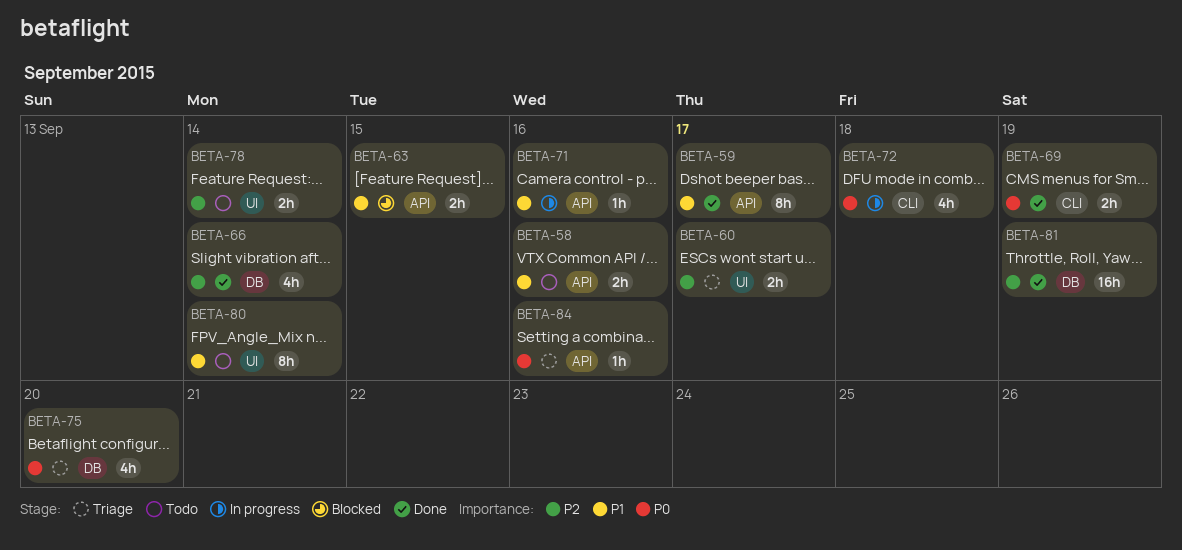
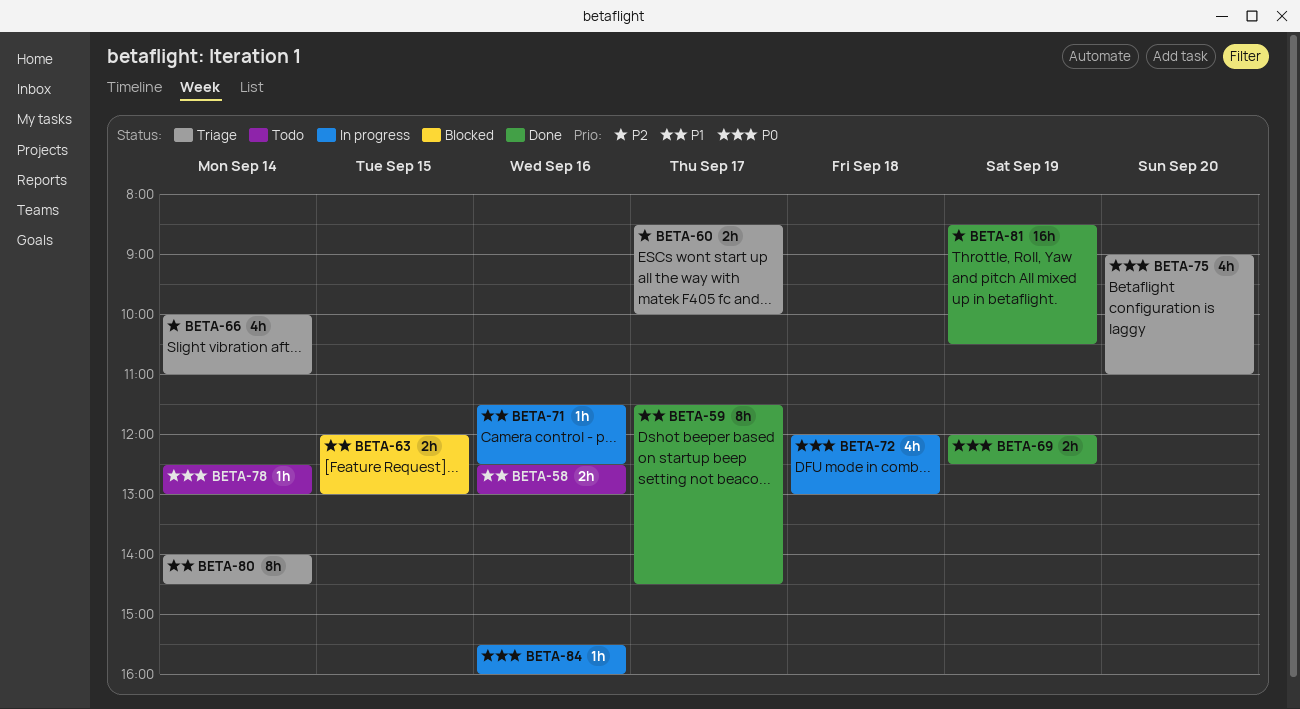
BETA-66, status: Done -> Triage
BETA-78, priority: P2 -> P0
BETA-78, estimate: 2h -> 1h
BETA-80, status: Todo -> Triage
BETA-84, status: Triage -> In progress

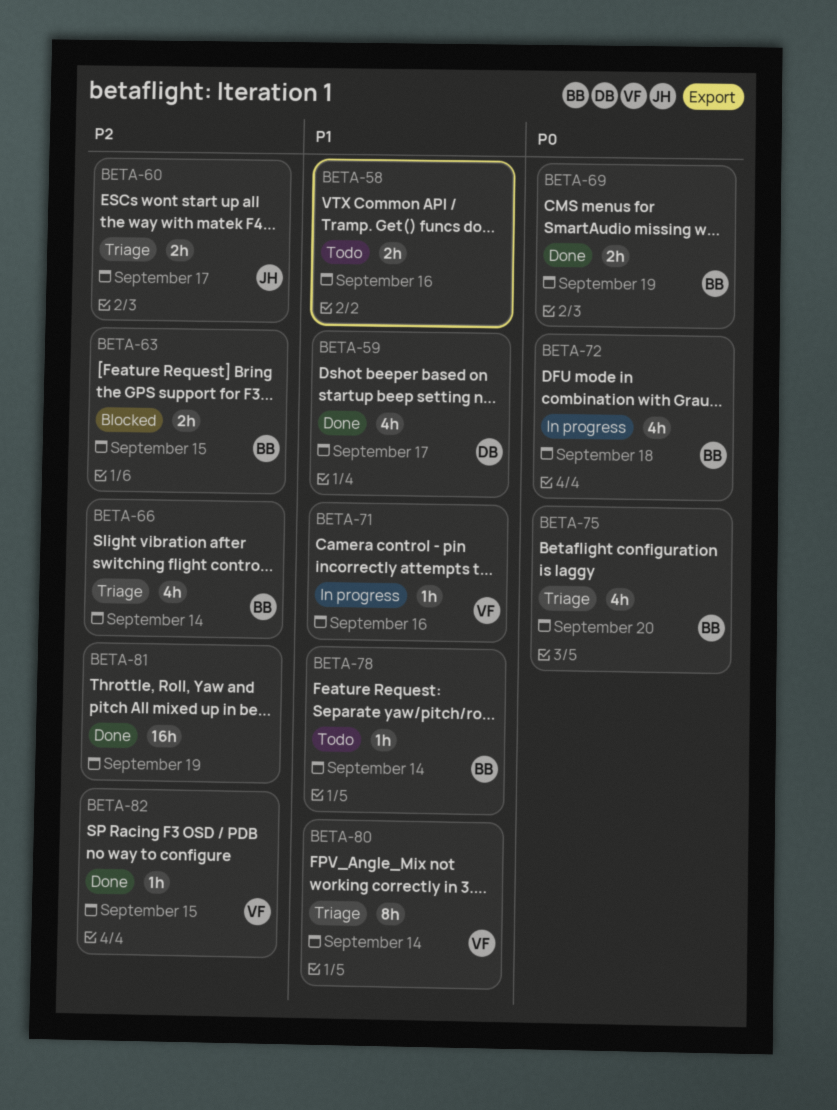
BETA-59, estimate: 8h -> 4h
BETA-63, priority: P1 -> P2
BETA-78, priority: P0 -> P1
BETA-82: none -> present
BETA-84: present -> none

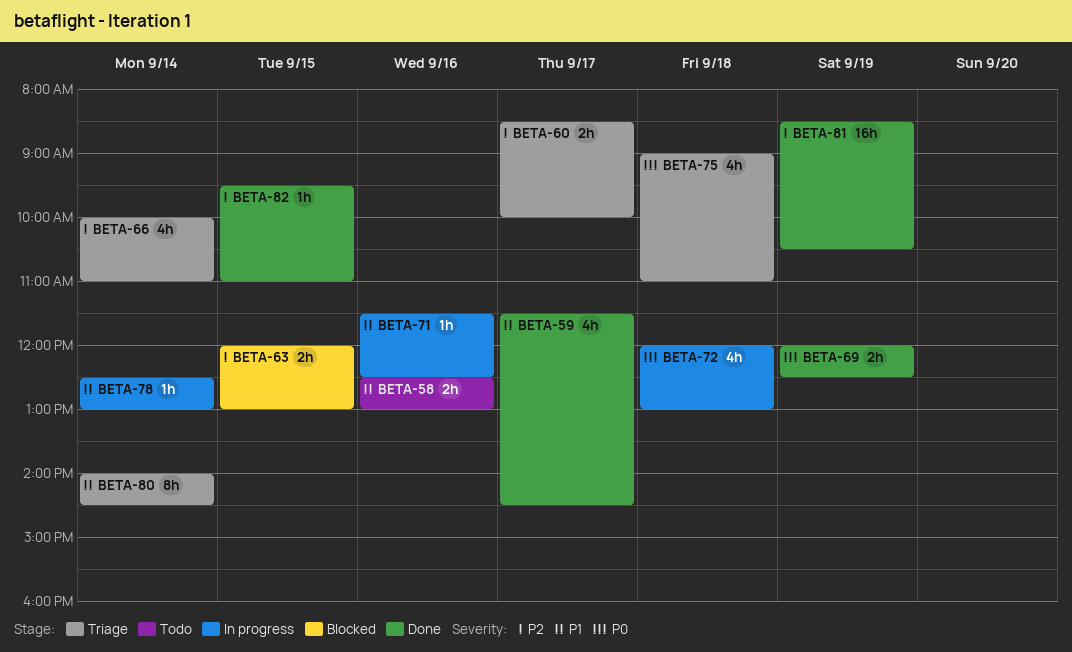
BETA-75, day: Sep 20 -> Sep 18
BETA-78, status: Todo -> In progress

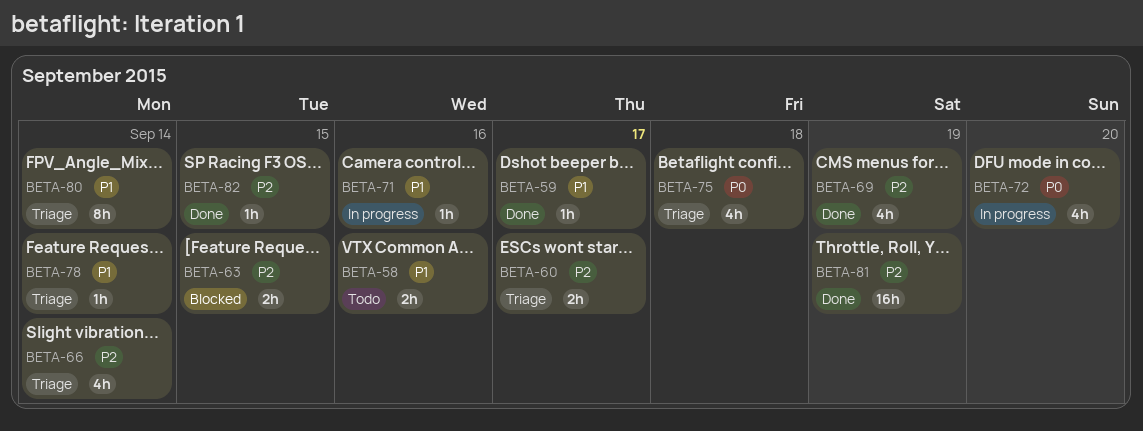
BETA-59, estimate: 4h -> 1h
BETA-69, priority: P0 -> P2
BETA-69, estimate: 2h -> 4h
BETA-72, day: Sep 18 -> Sep 20
BETA-78, status: In progress -> Triage

